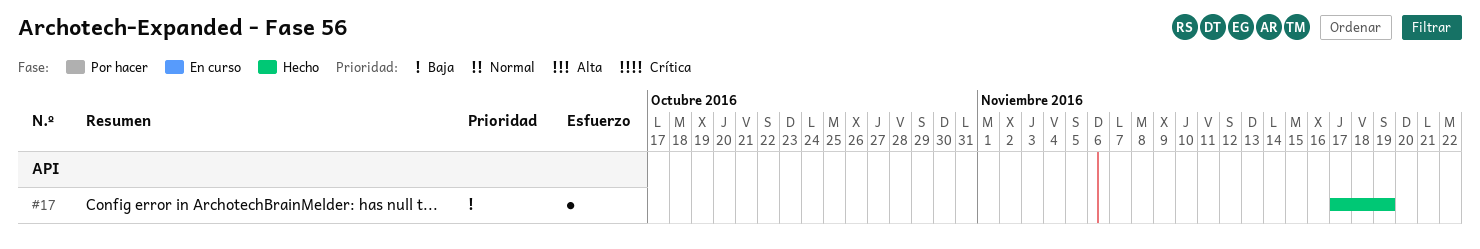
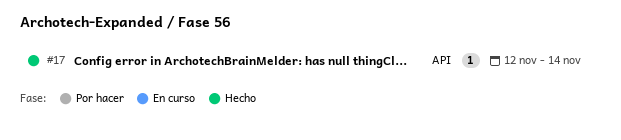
#17, start: Nov 17 -> Nov 12
#17, due: Nov 19 -> Nov 14

